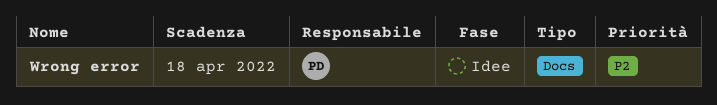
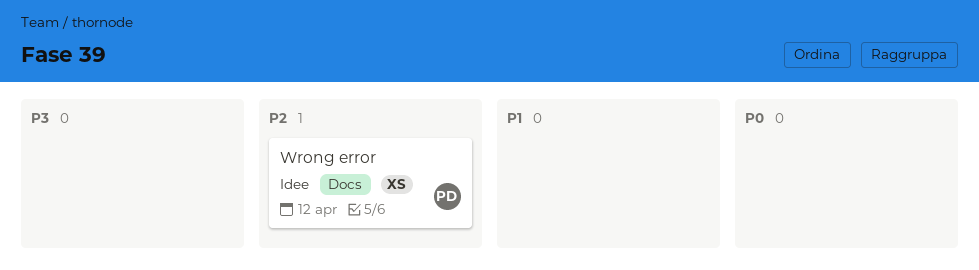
Wrong error, due: Apr 18 -> Apr 12

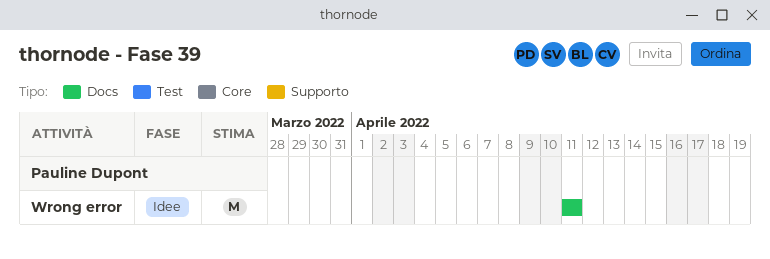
Wrong error, estimate: XS -> M
Wrong error, due: Apr 12 -> Apr 11

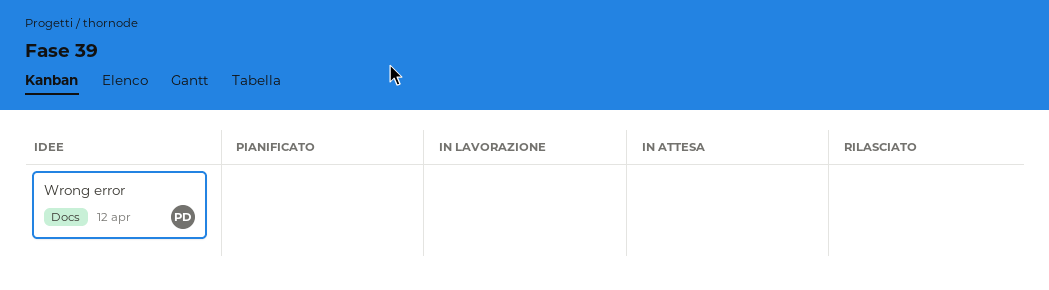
Wrong error, due: Apr 11 -> Apr 12

